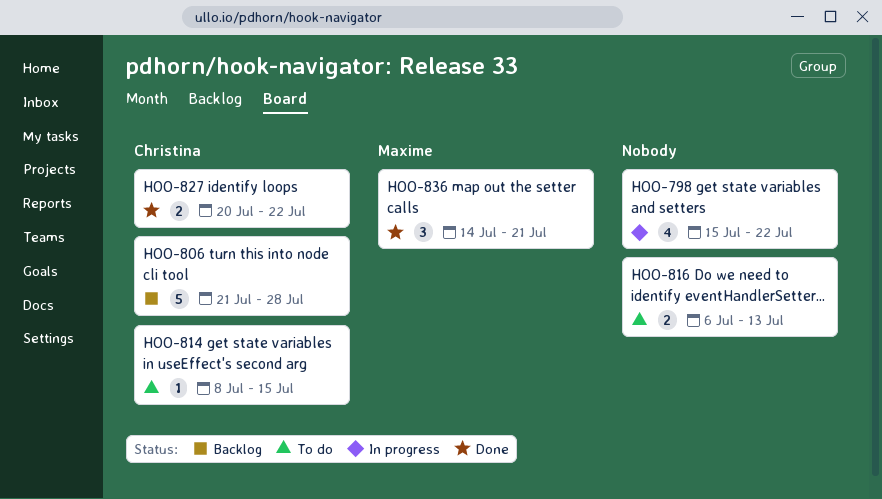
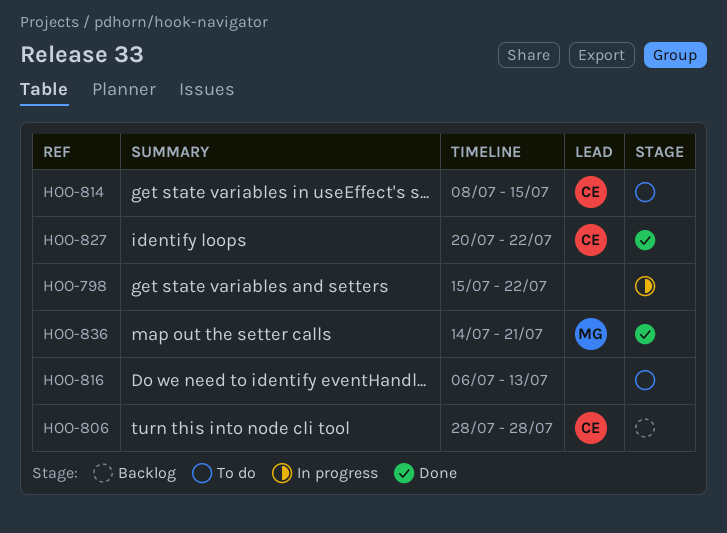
HOO-806, start: Jul 21 -> Jul 28

